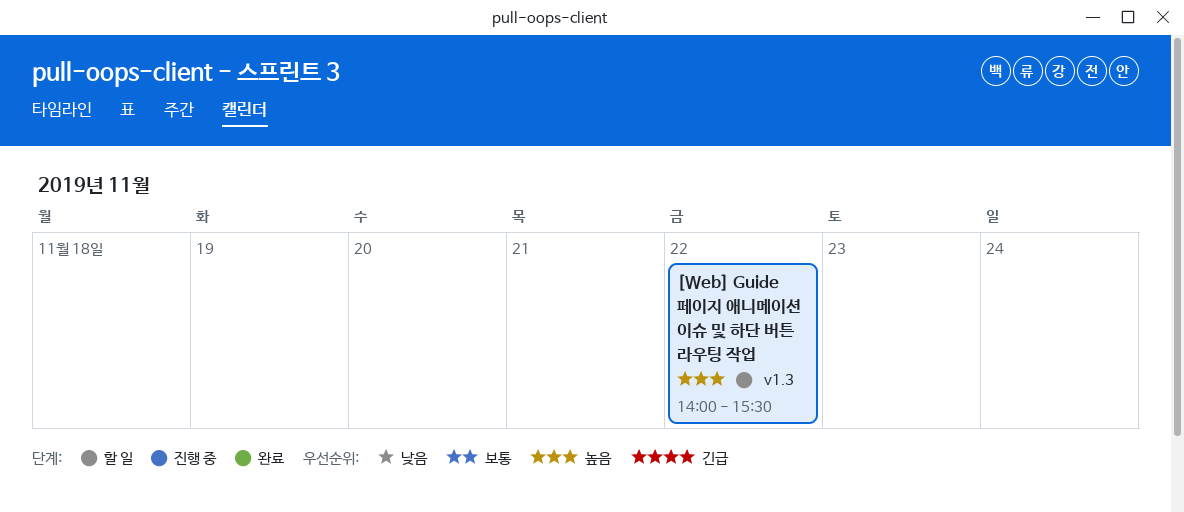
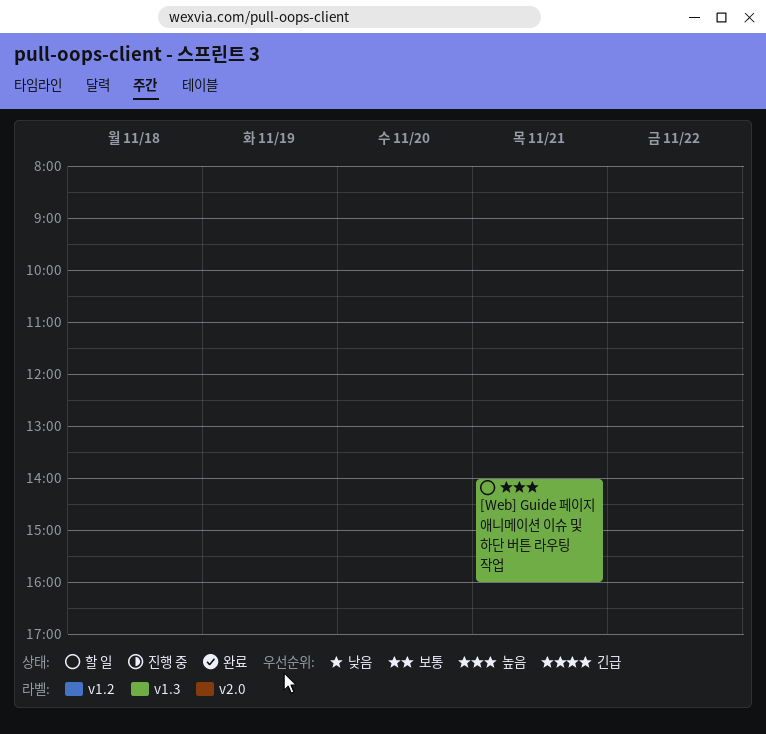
[Web] Guide 페이지 애니메이션 이슈 및 하단 버튼 라우팅 작업, day: Nov 22 -> Nov 21
[Web] Guide 페이지 애니메이션 이슈 및 하단 버튼 라우팅 작업, ends: 15:30 -> 16:00

